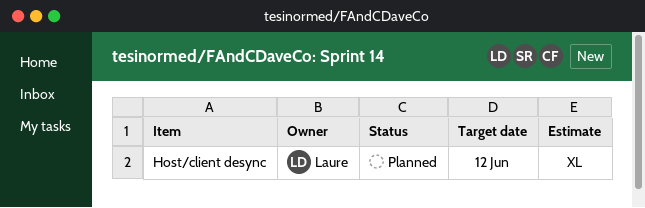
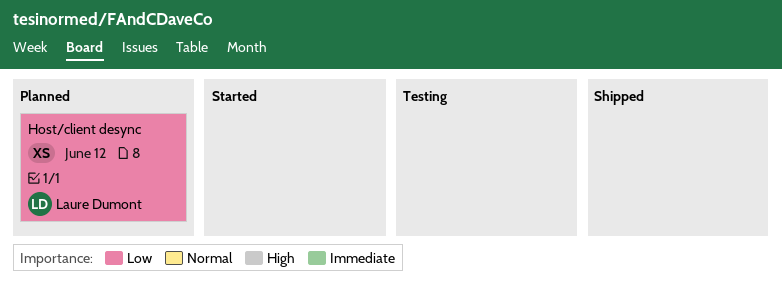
Host/client desync, estimate: XL -> XS

